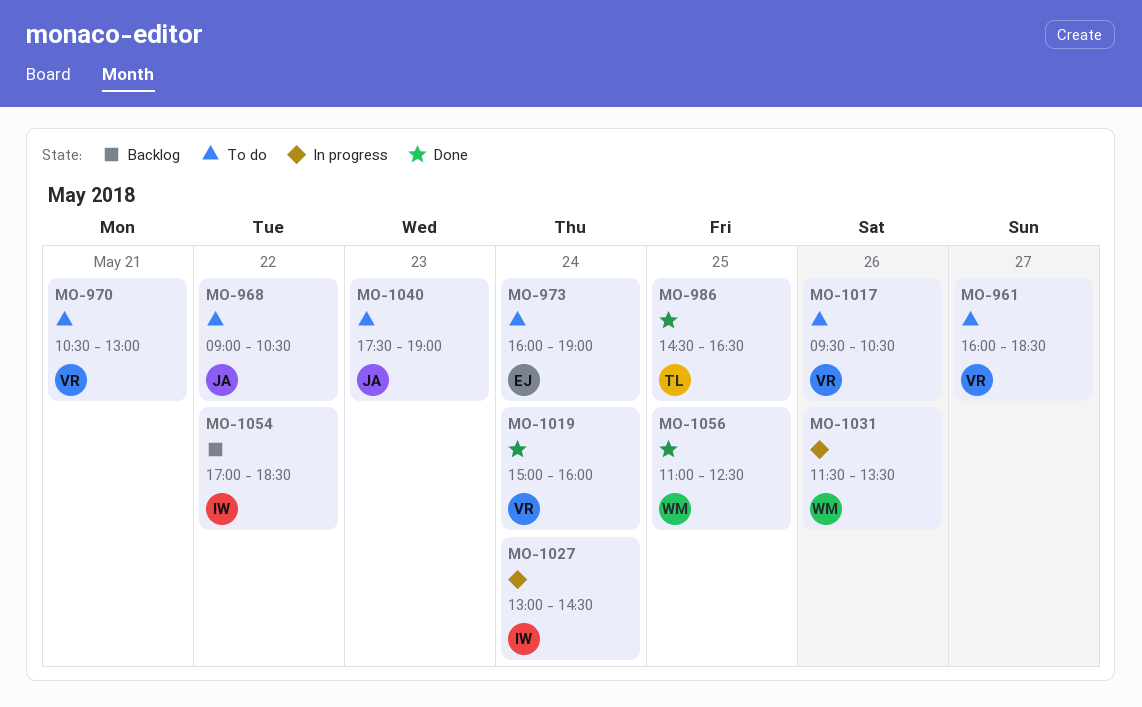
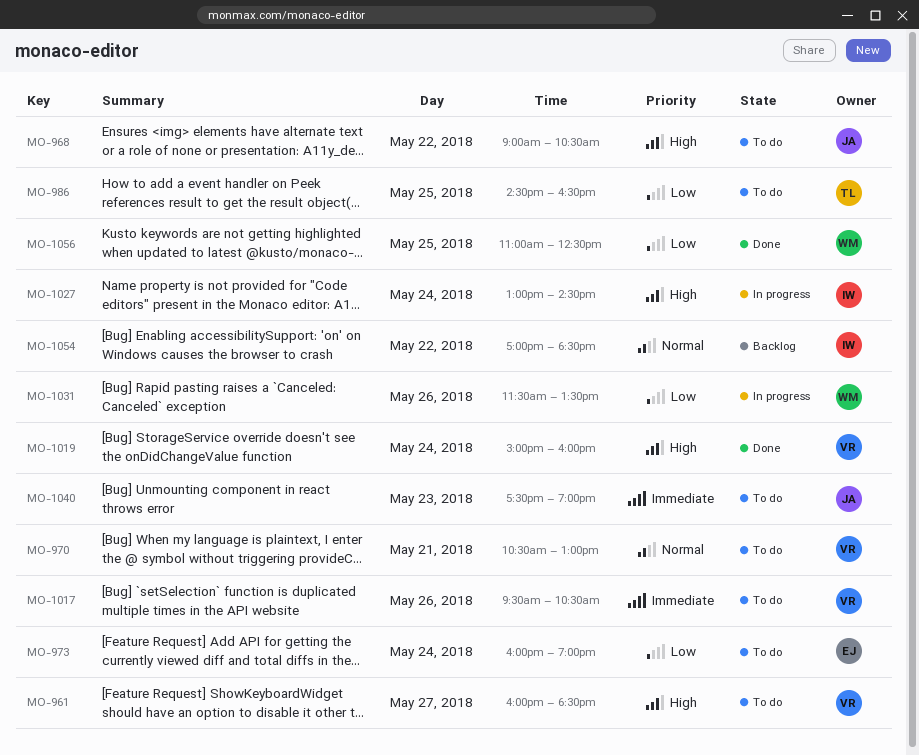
MO-986, status: Done -> To do

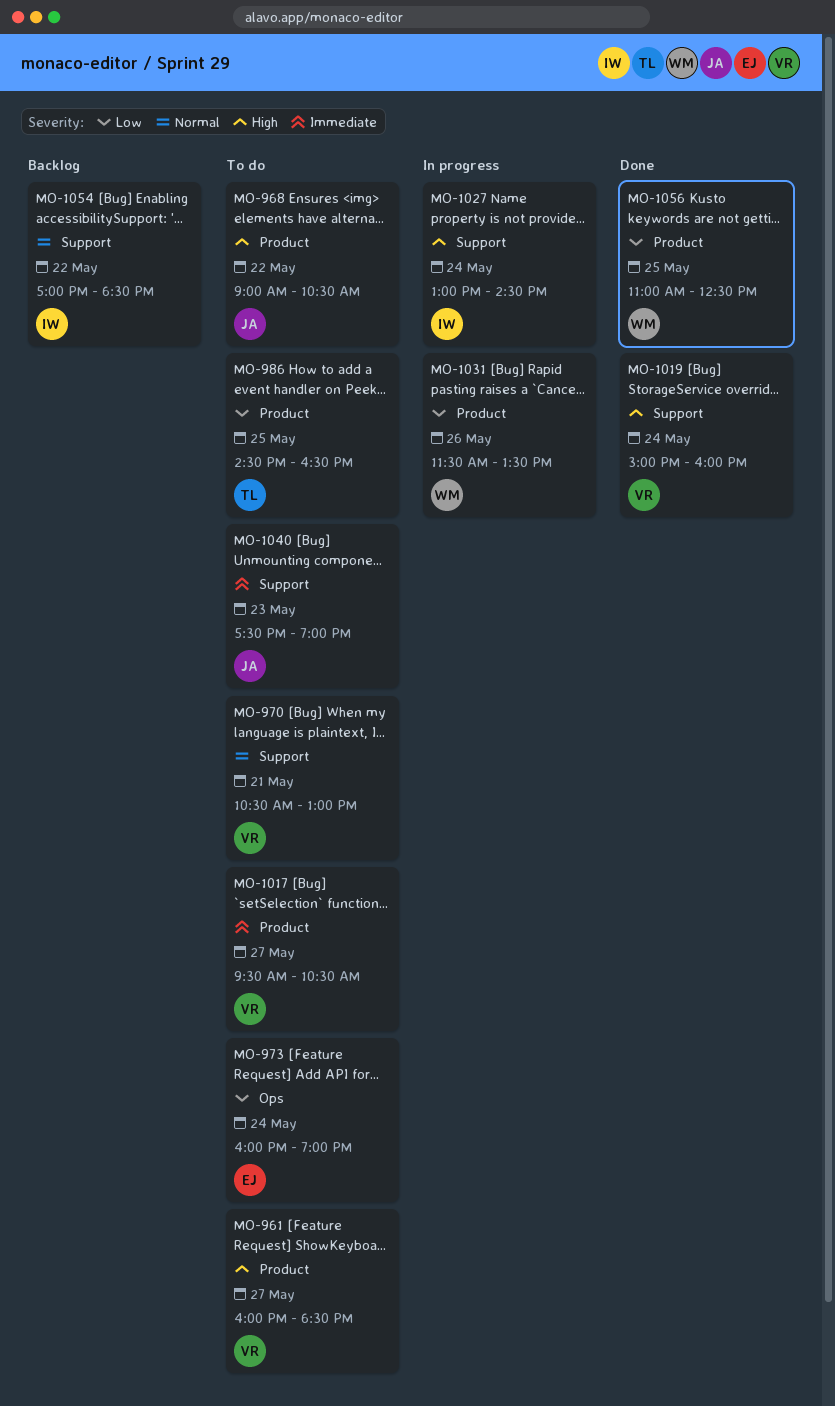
MO-1017, day: May 26 -> May 27

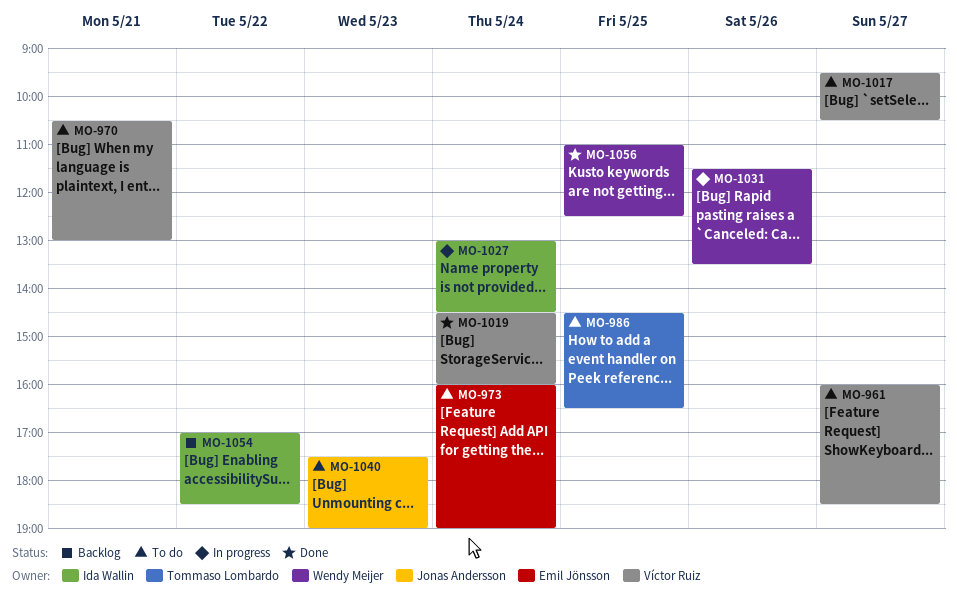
MO-968: present -> none
MO-1019, begins: 15:00 -> 14:30

